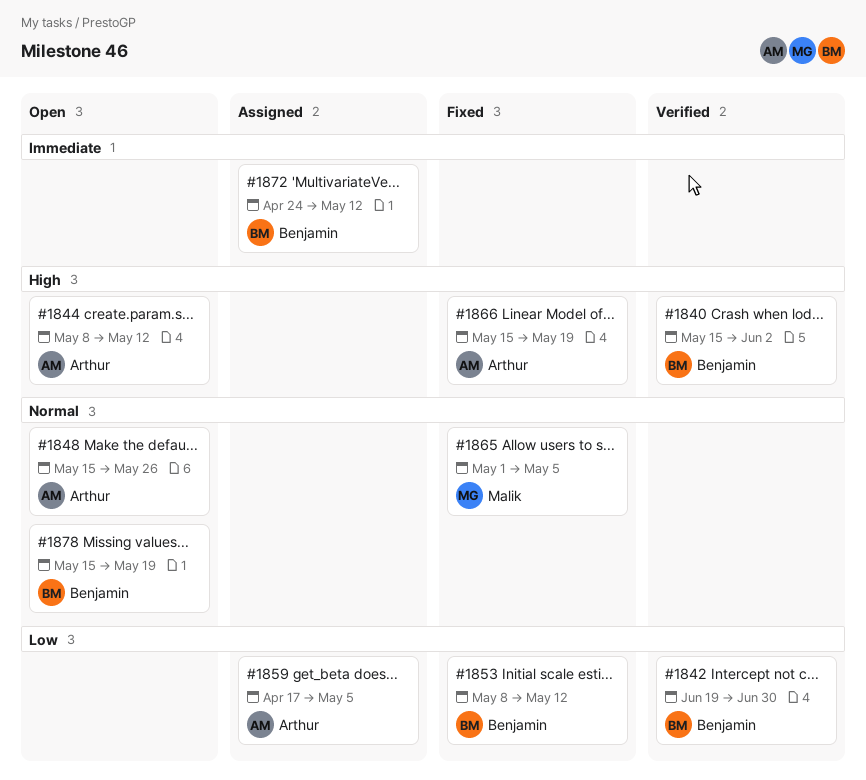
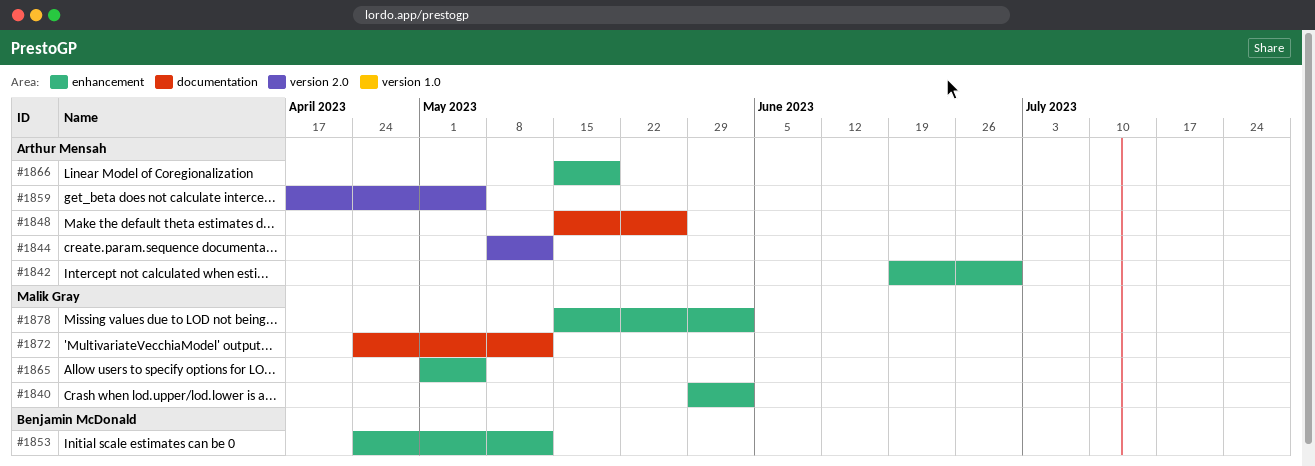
#1840, owner: Benjamin McDonald -> Malik Gray
#1840, start: May 15 -> May 29
#1842, owner: Benjamin McDonald -> Arthur Mensah
#1853, start: May 8 -> Apr 24
#1872, owner: Benjamin McDonald -> Malik Gray
#1878, owner: Benjamin McDonald -> Malik Gray
#1878, due: May 19 -> Jun 2

